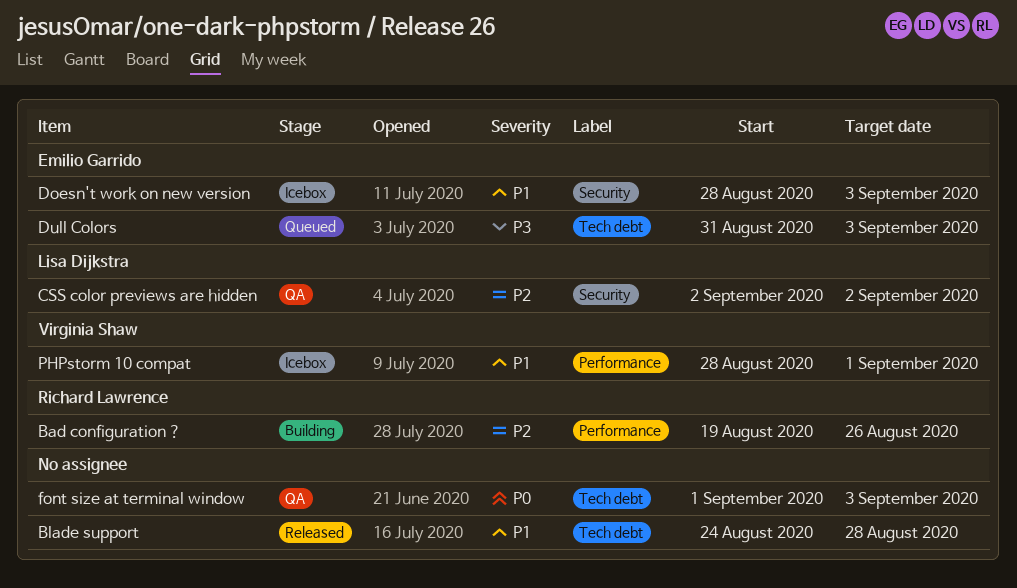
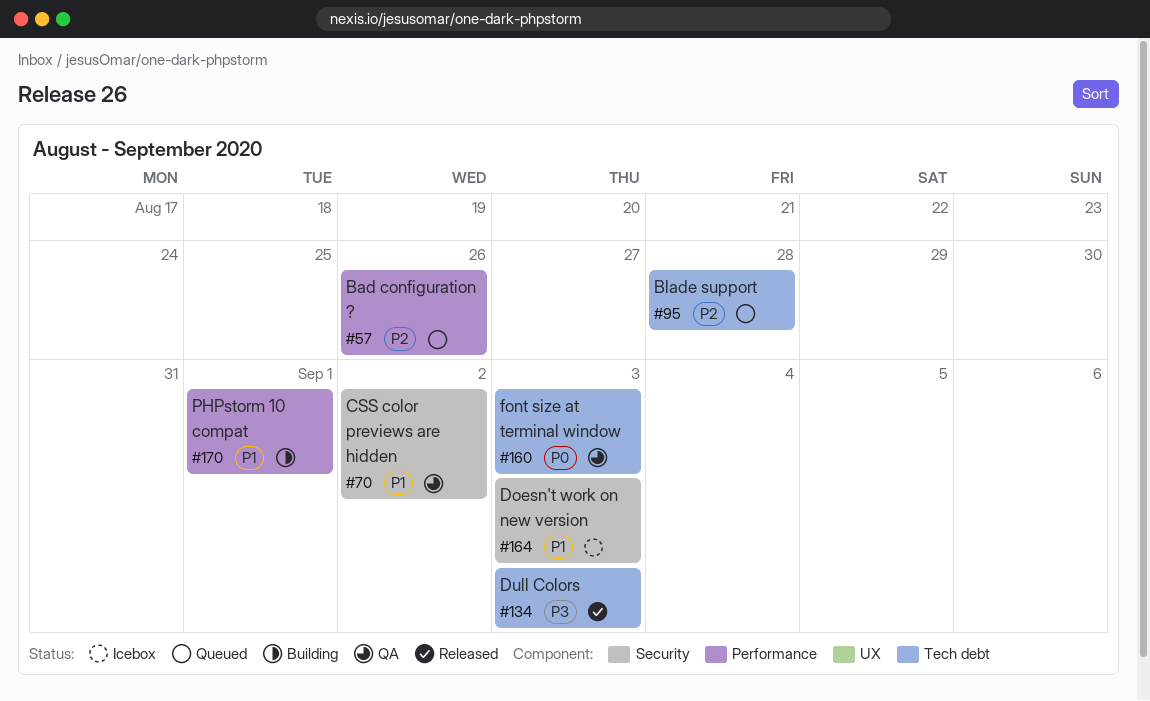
Bad configuration ?, status: Building -> Queued
Blade support, status: Released -> Queued
Blade support, priority: P1 -> P2
CSS color previews are hidden, priority: P2 -> P1
Dull Colors, status: Queued -> Released
PHPstorm 10 compat, status: Icebox -> Building

